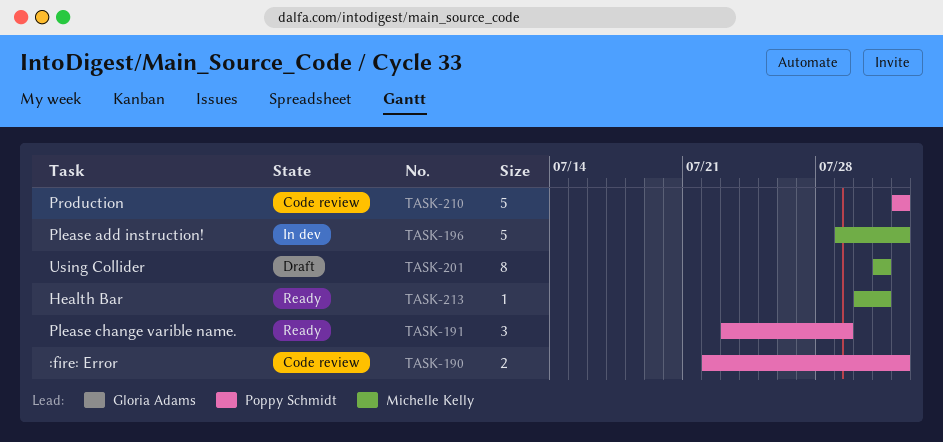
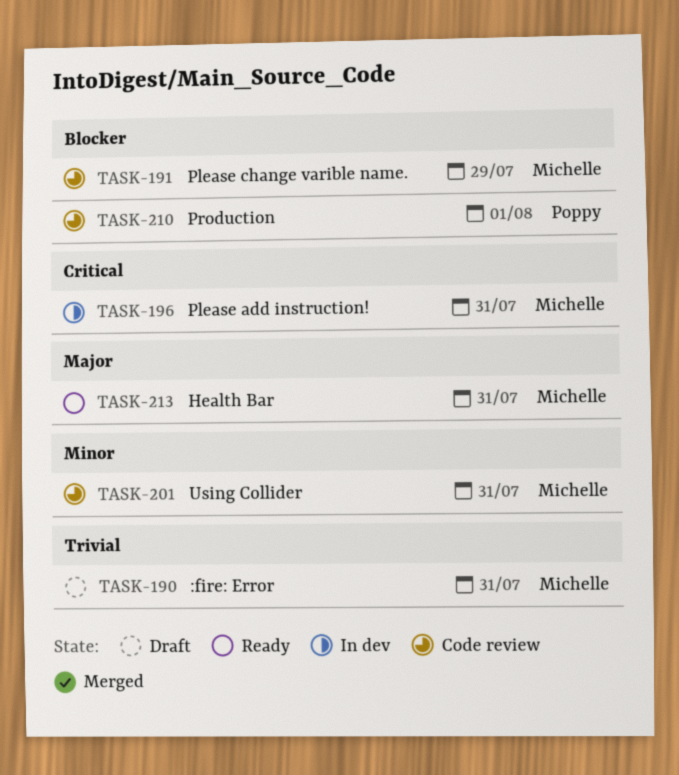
TASK-190, status: Code review -> Draft
TASK-190, owner: Poppy Schmidt -> Michelle Kelly
TASK-190, due: Aug 1 -> Jul 31
TASK-191, status: Ready -> Code review
TASK-191, owner: Poppy Schmidt -> Michelle Kelly
TASK-196, due: Aug 1 -> Jul 31
TASK-201, status: Draft -> Code review

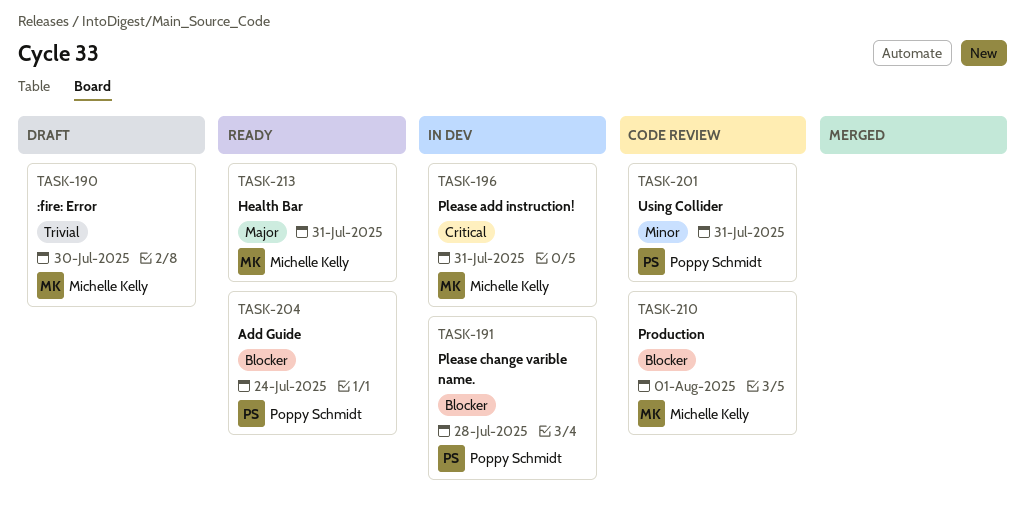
TASK-190, due: Jul 31 -> Jul 30
TASK-191, status: Code review -> In dev
TASK-191, owner: Michelle Kelly -> Poppy Schmidt
TASK-191, due: Jul 29 -> Jul 28
TASK-201, owner: Michelle Kelly -> Poppy Schmidt
TASK-204: none -> present
TASK-210, owner: Poppy Schmidt -> Michelle Kelly

